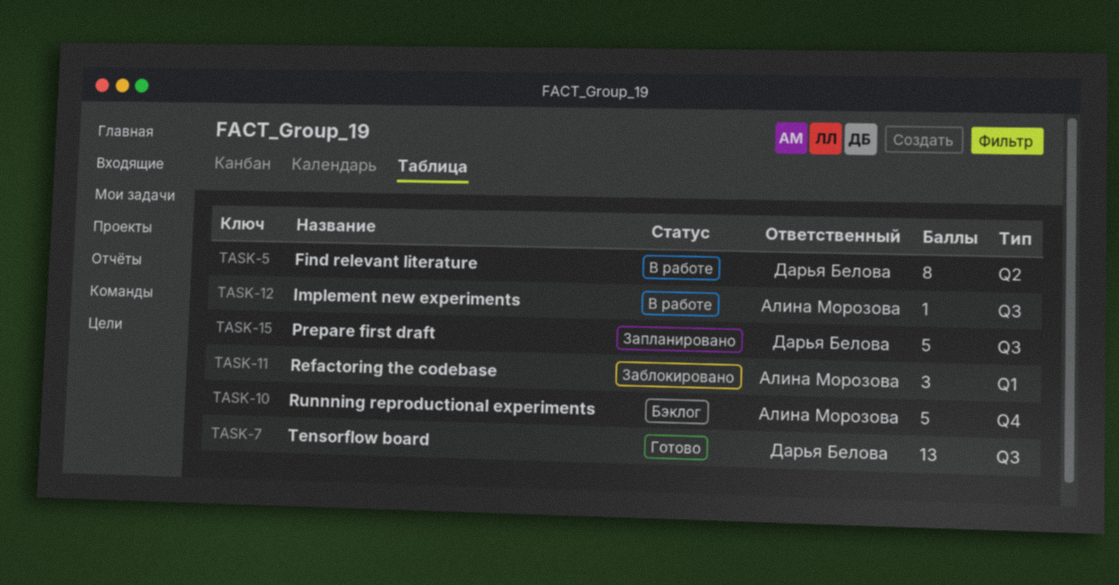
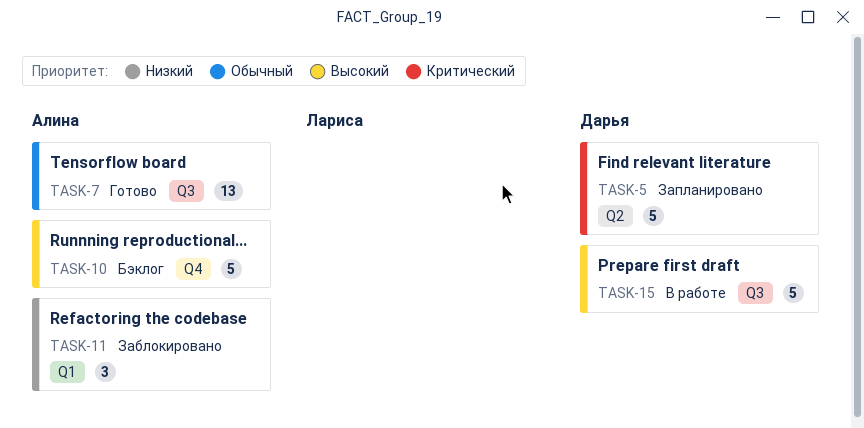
TASK-5, status: В работе -> Запланировано
TASK-5, estimate: 8 -> 5
TASK-7, owner: Дарья Белова -> Алина Морозова
TASK-12: present -> none
TASK-15, status: Запланировано -> В работе

